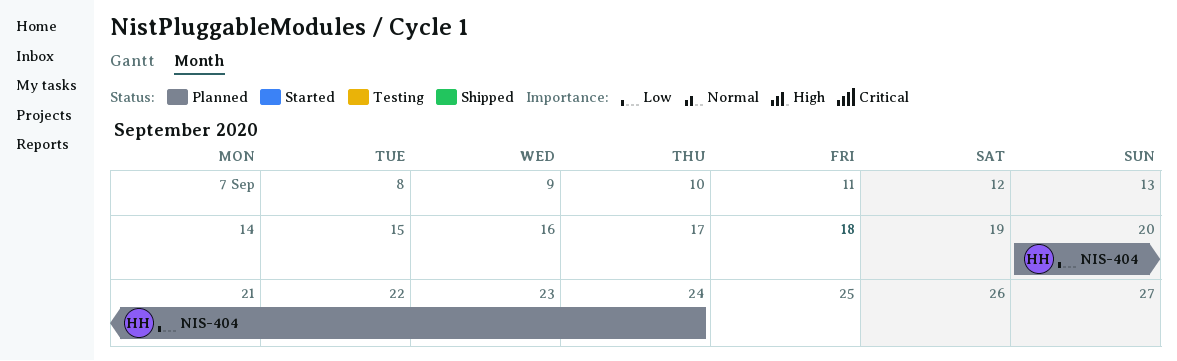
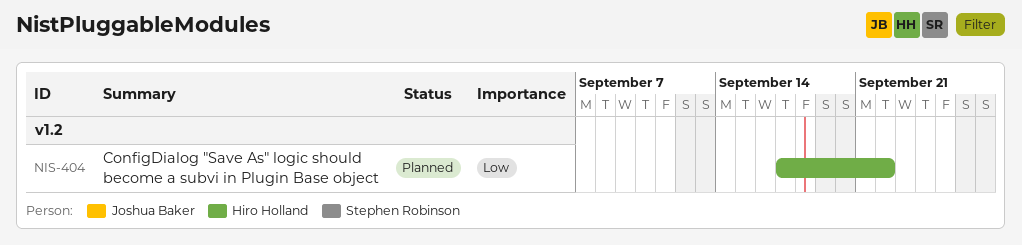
NIS-404, start: Sep 20 -> Sep 17
NIS-404, due: Sep 24 -> Sep 22

